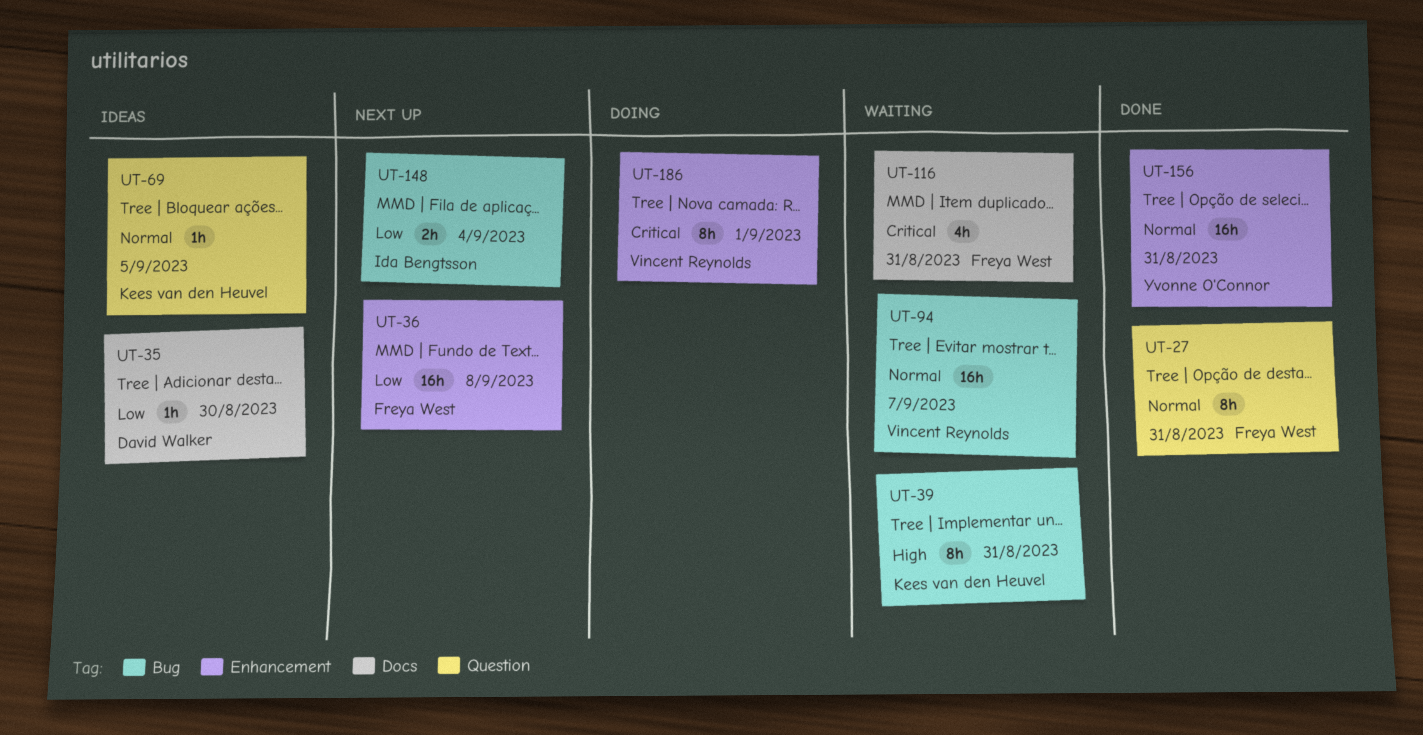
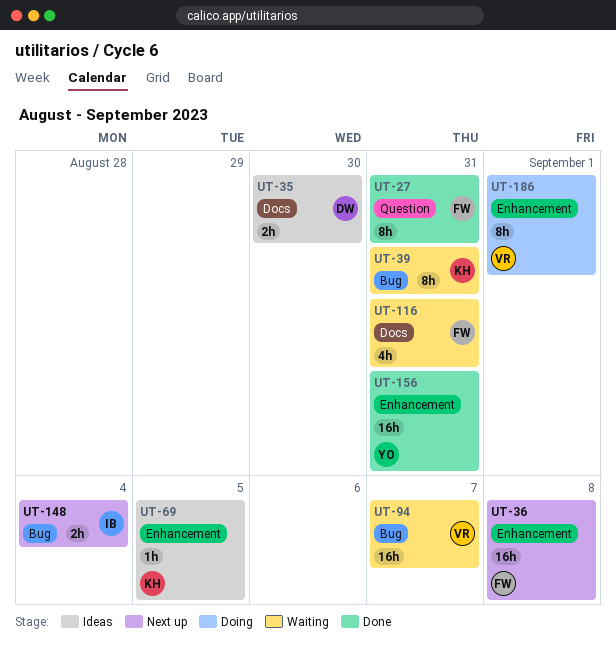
UT-35, estimate: 1h -> 2h
UT-69, label: Question -> Enhancement

